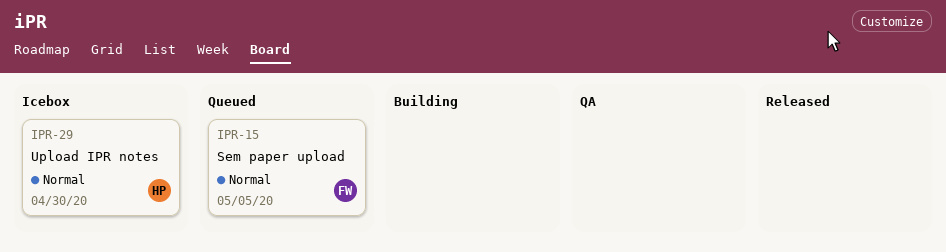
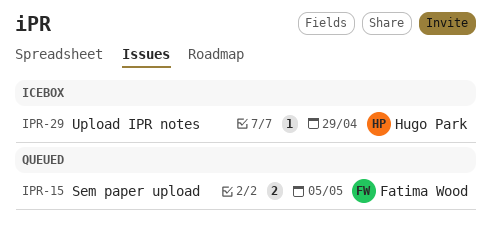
IPR-29, due: Apr 30 -> Apr 29

